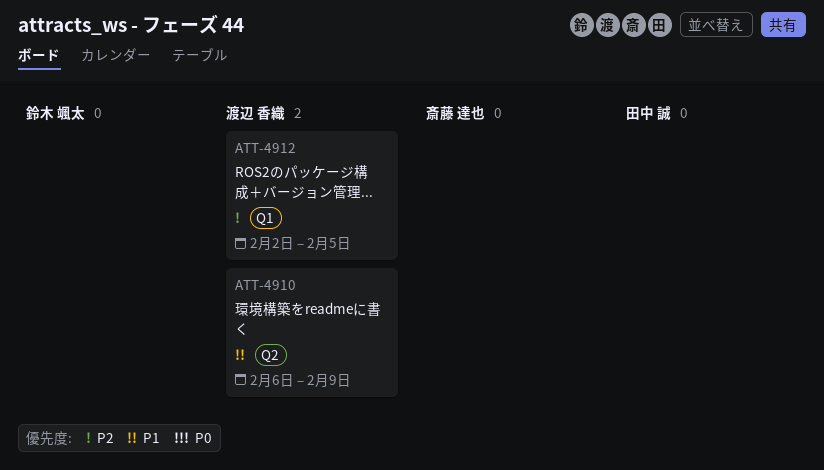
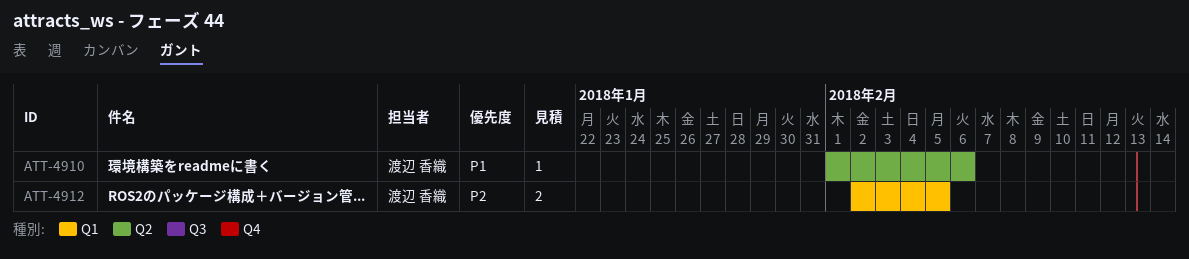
ATT-4910, start: Feb 6 -> Feb 1
ATT-4910, due: Feb 9 -> Feb 6

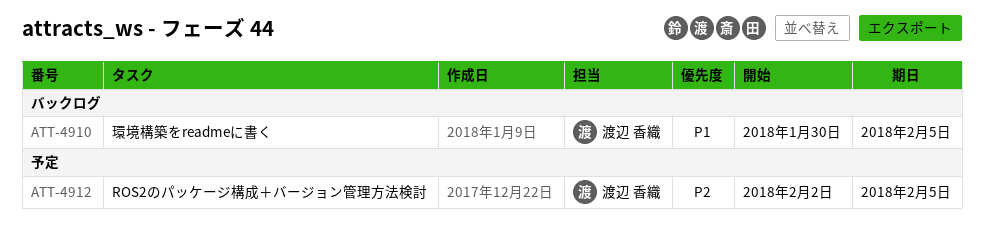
ATT-4910, start: Feb 1 -> Jan 30
ATT-4910, due: Feb 6 -> Feb 5

